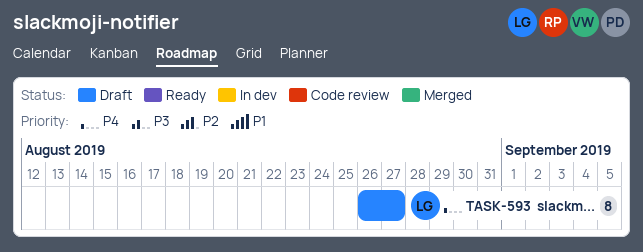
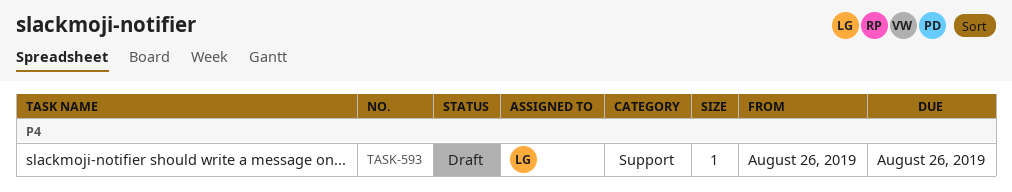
TASK-593, estimate: 8 -> 1
TASK-593, due: Aug 27 -> Aug 26

